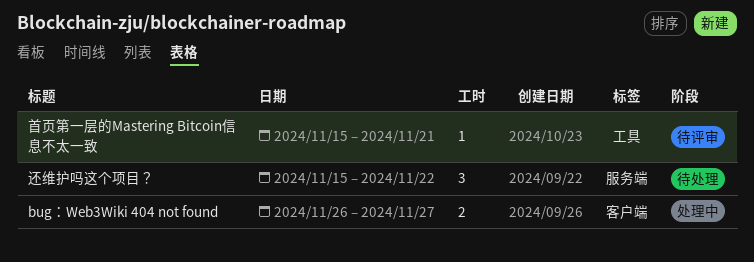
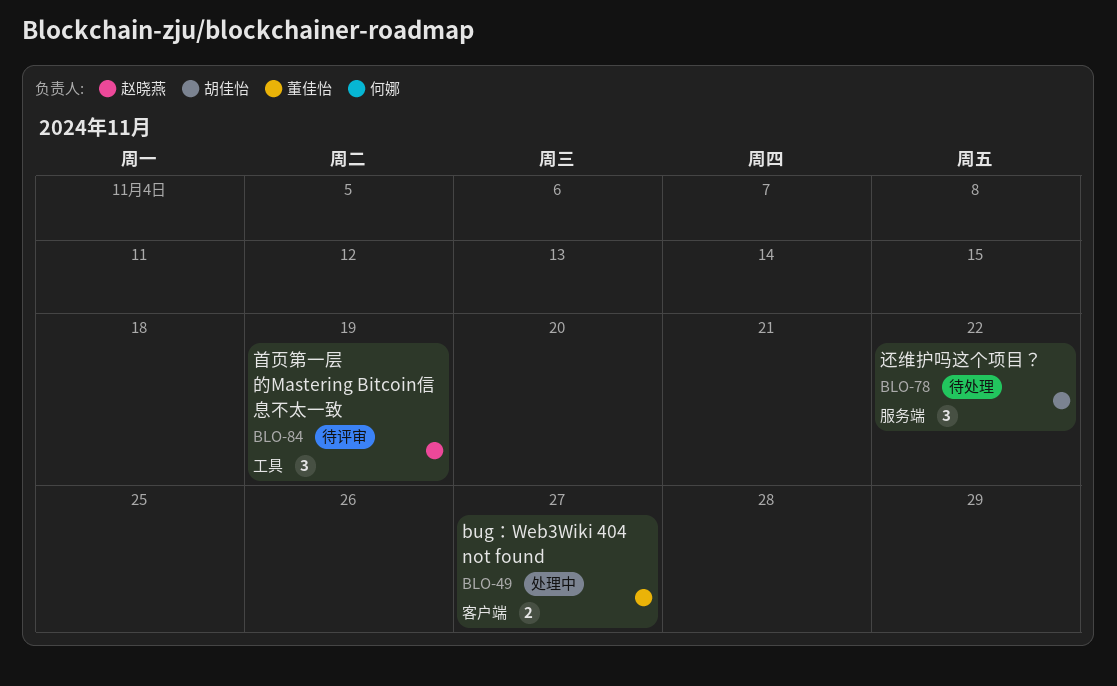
首页第一层的Mastering Bitcoin信息不太一致, estimate: 1 -> 3
首页第一层的Mastering Bitcoin信息不太一致, due: Nov 21 -> Nov 19

